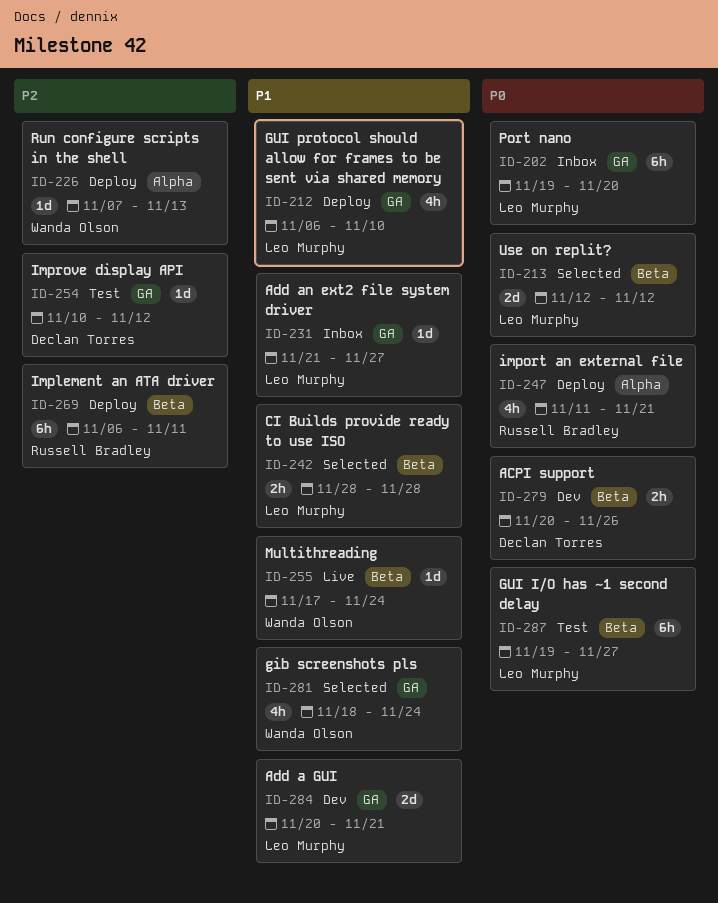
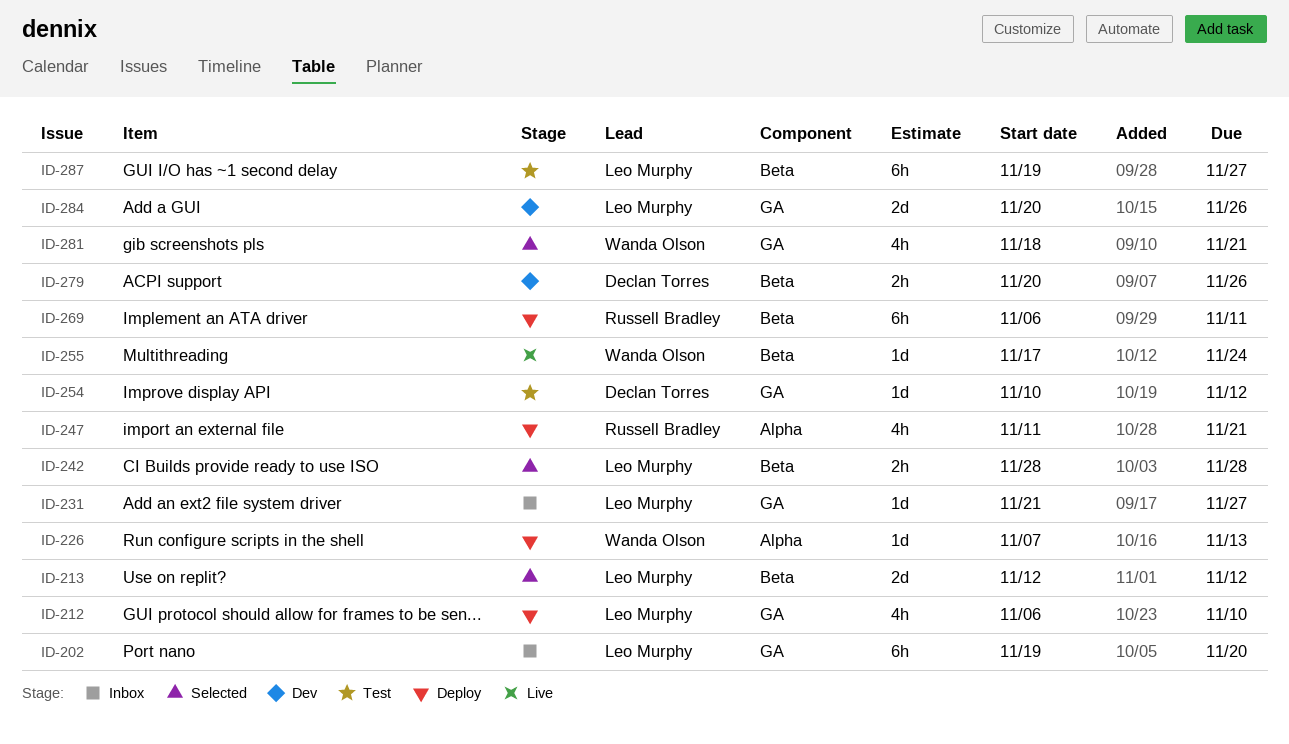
ID-281, due: Nov 24 -> Nov 21
ID-284, due: Nov 21 -> Nov 26

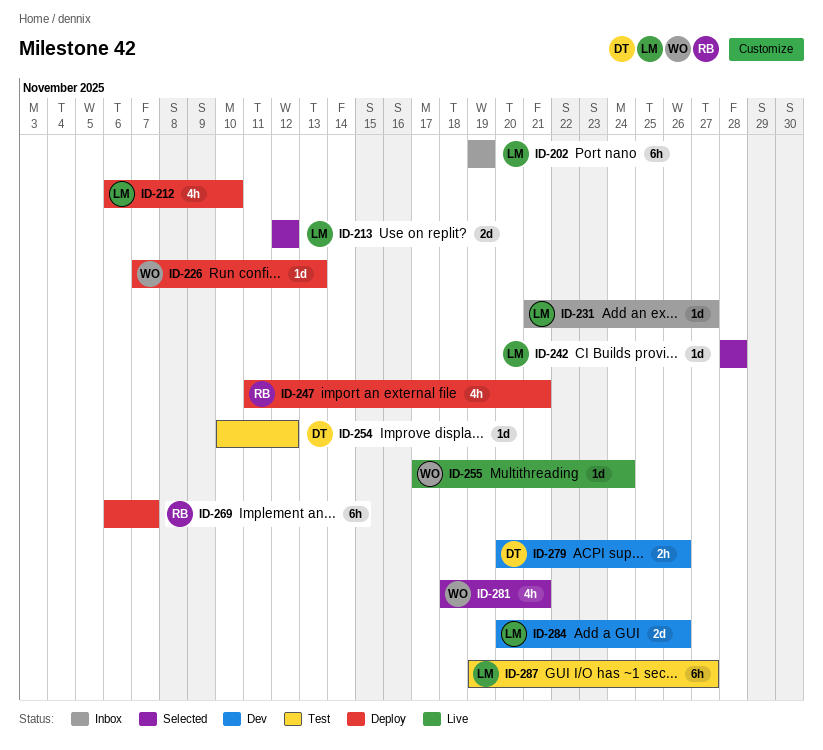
ID-202, due: Nov 20 -> Nov 19
ID-242, estimate: 2h -> 1d
ID-269, due: Nov 11 -> Nov 7

